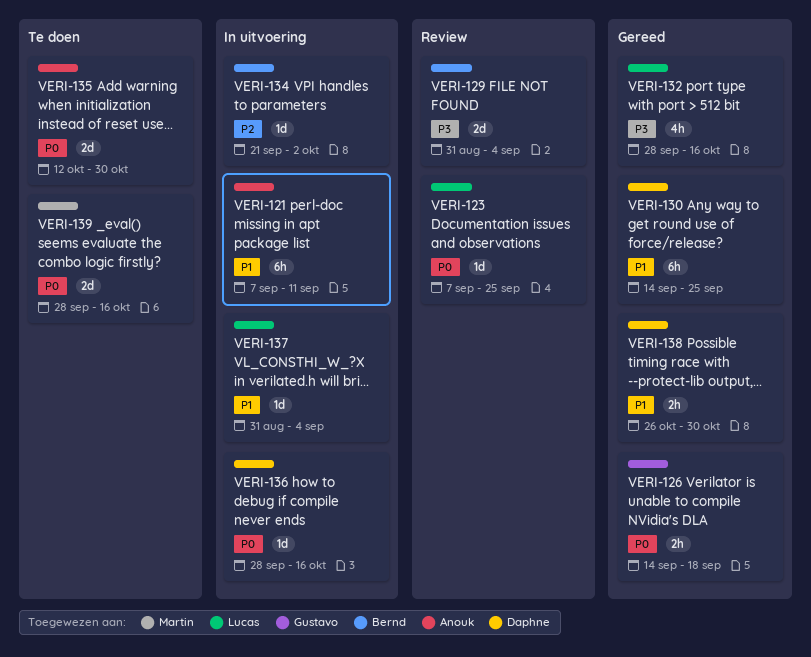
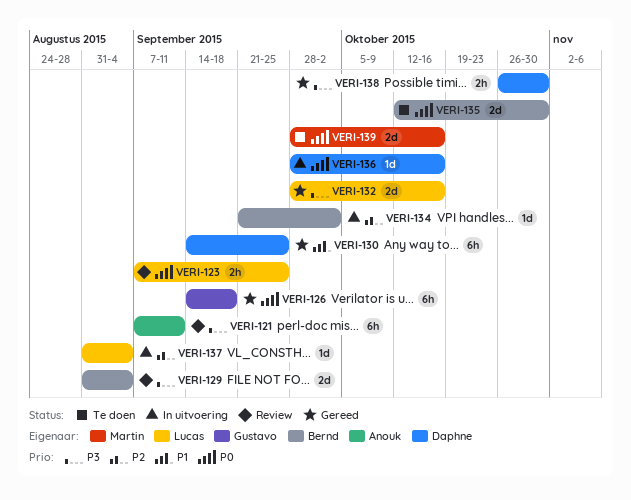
VERI-121, status: In uitvoering -> Review
VERI-121, priority: P1 -> P3
VERI-123, estimate: 1d -> 2h
VERI-126, estimate: 2h -> 6h
VERI-132, estimate: 4h -> 2d
VERI-135, owner: Anouk -> Bernd
VERI-137, priority: P1 -> P2
VERI-138, priority: P1 -> P3

